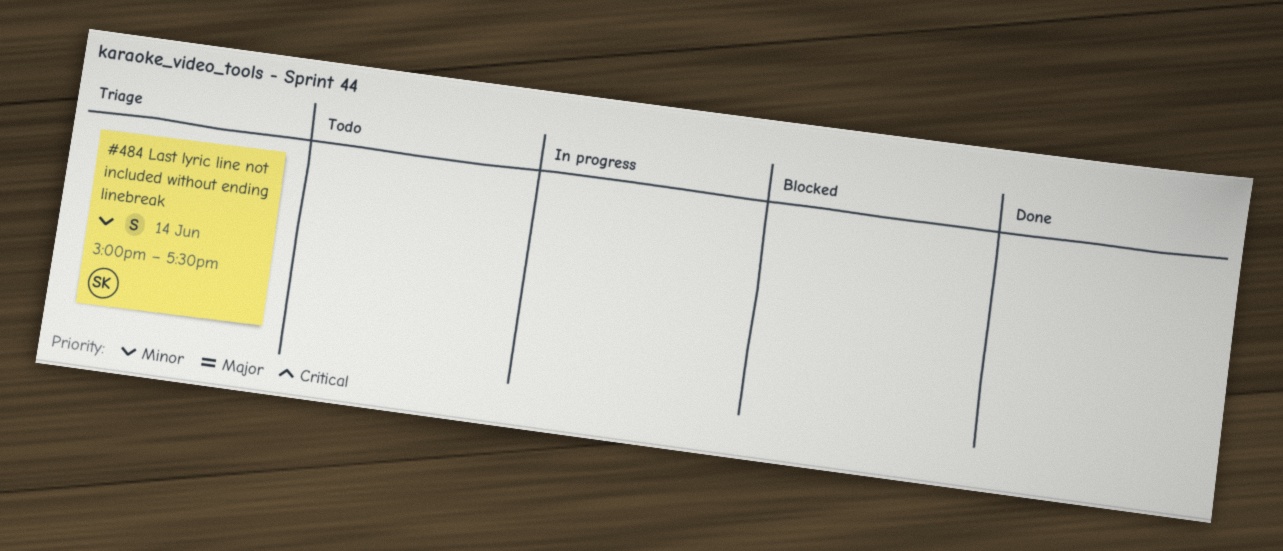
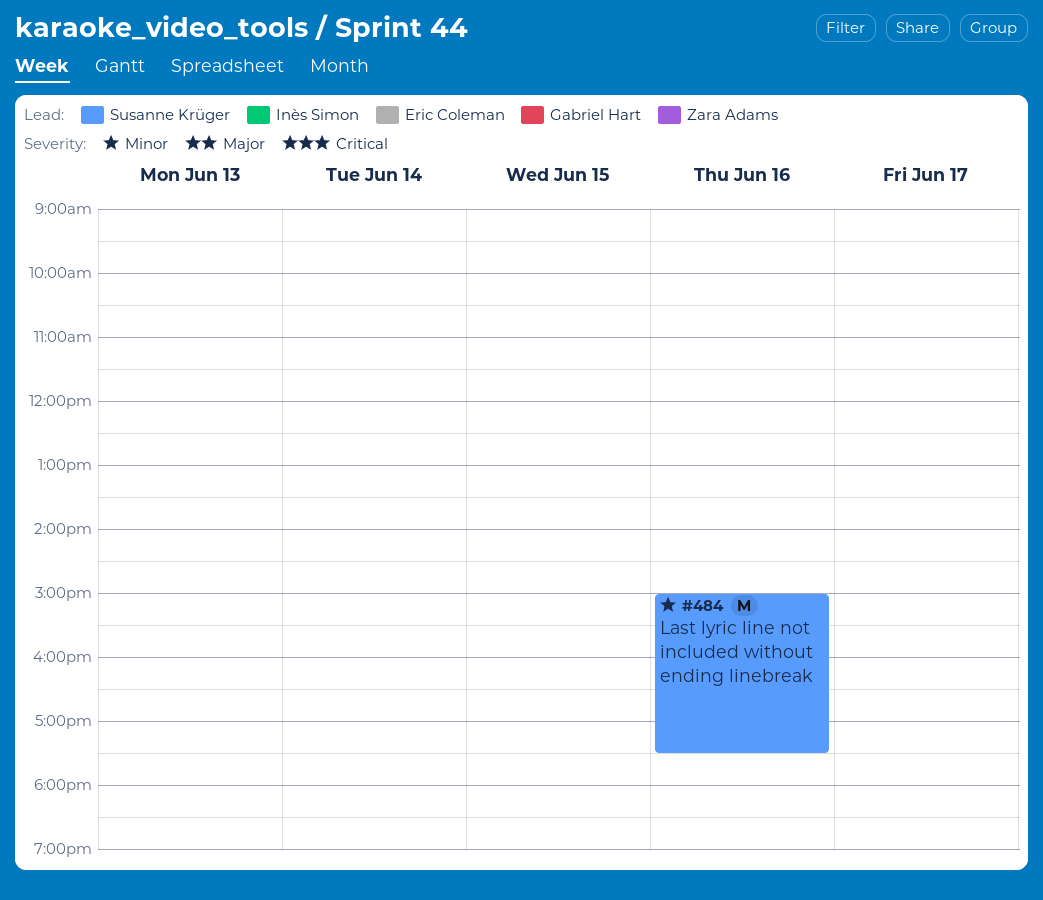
#484, estimate: S -> M
#484, day: Jun 14 -> Jun 16

